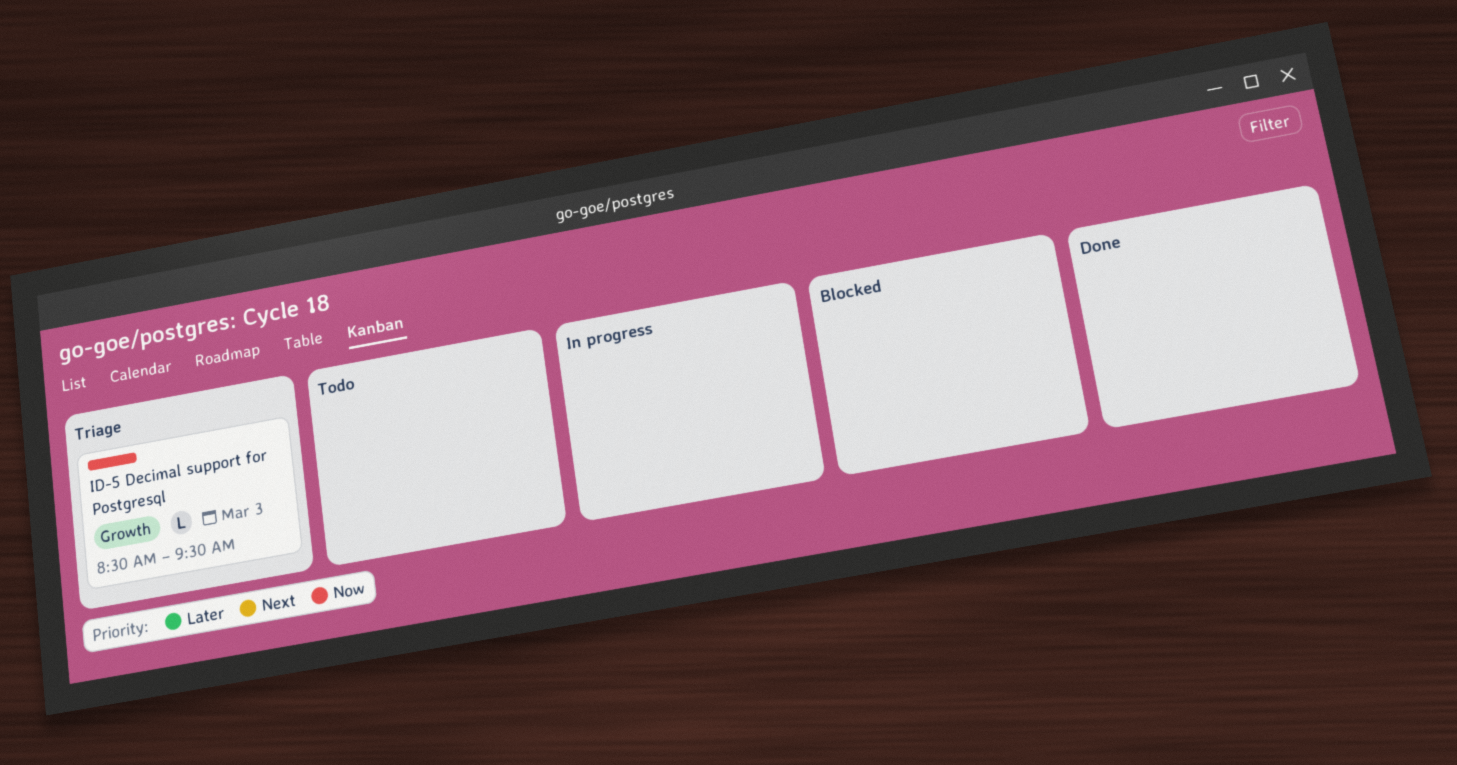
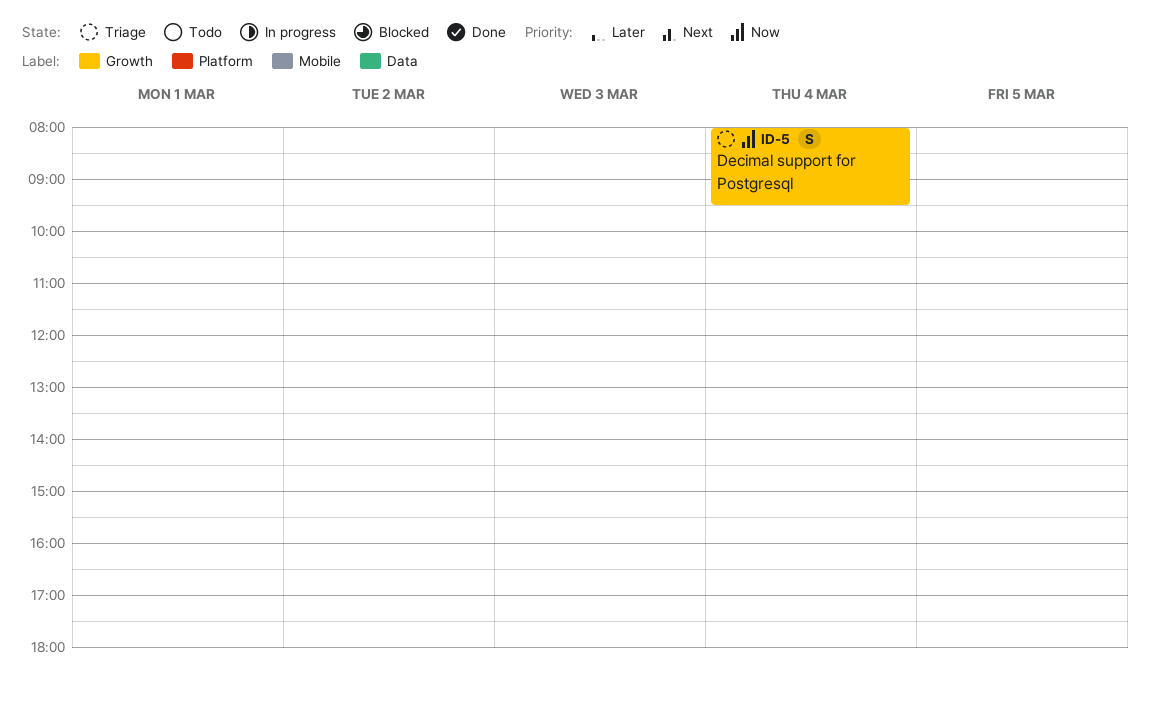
ID-5, estimate: L -> S
ID-5, day: Mar 3 -> Mar 4
ID-5, begins: 08:30 -> 08:00

